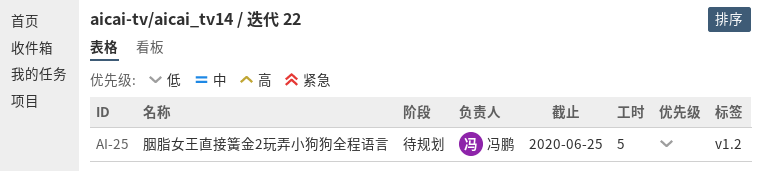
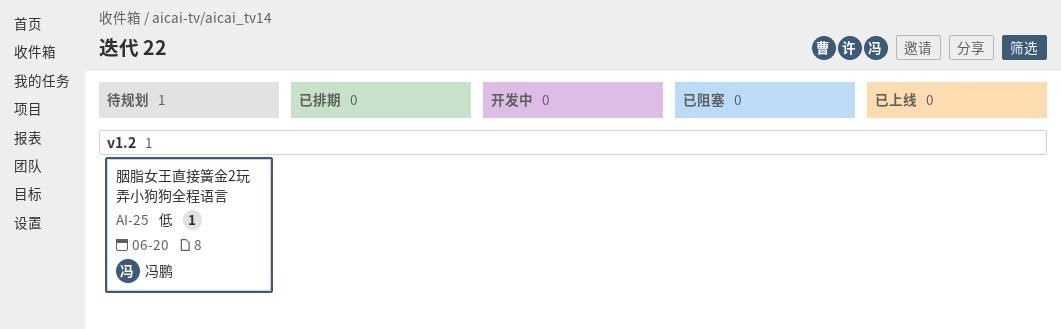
AI-25, estimate: 5 -> 1
AI-25, due: Jun 25 -> Jun 20

